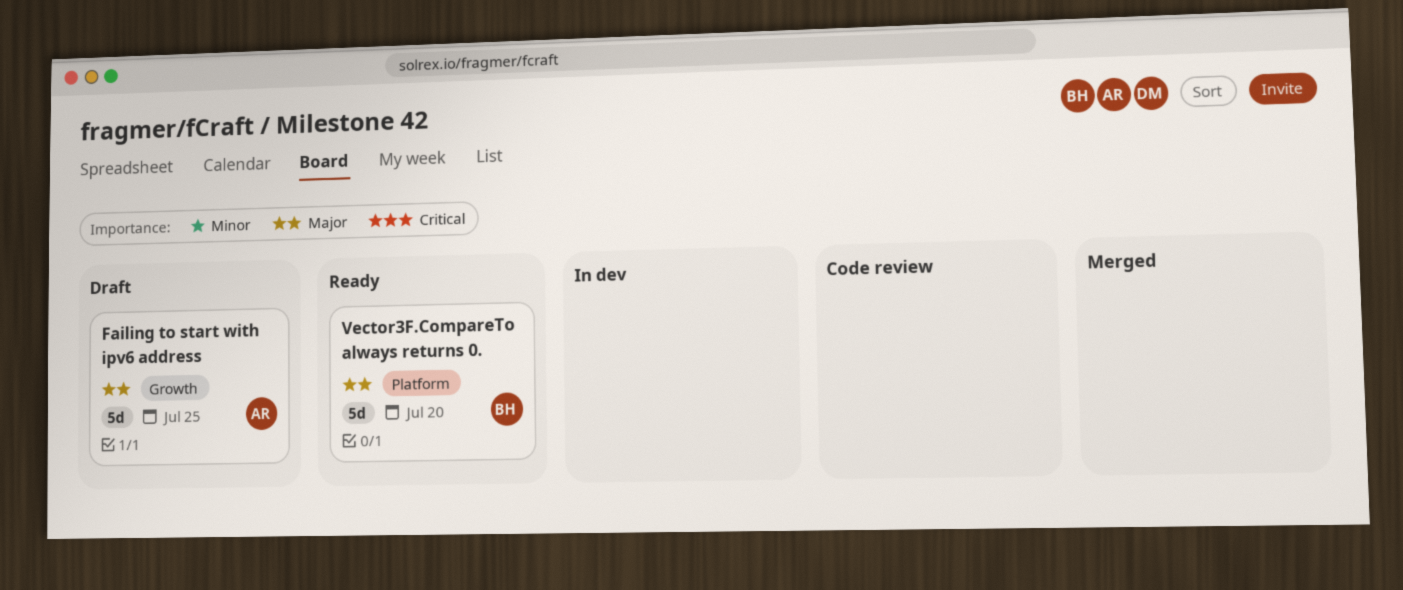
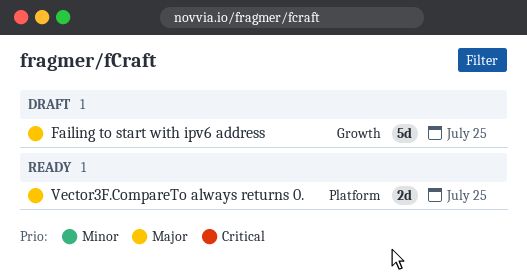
Vector3F.CompareTo always returns 0., estimate: 5d -> 2d
Vector3F.CompareTo always returns 0., due: Jul 20 -> Jul 25

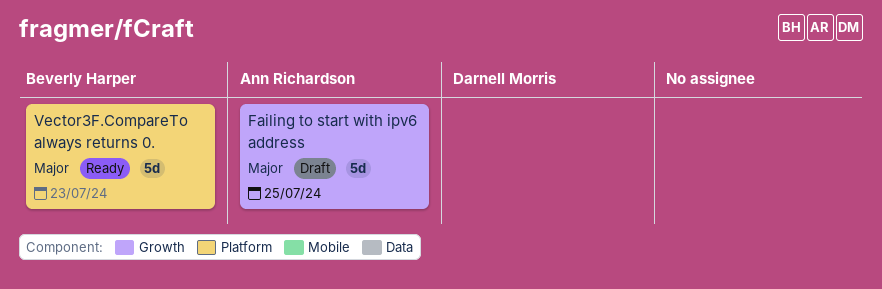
Vector3F.CompareTo always returns 0., estimate: 2d -> 5d
Vector3F.CompareTo always returns 0., due: Jul 25 -> Jul 23

